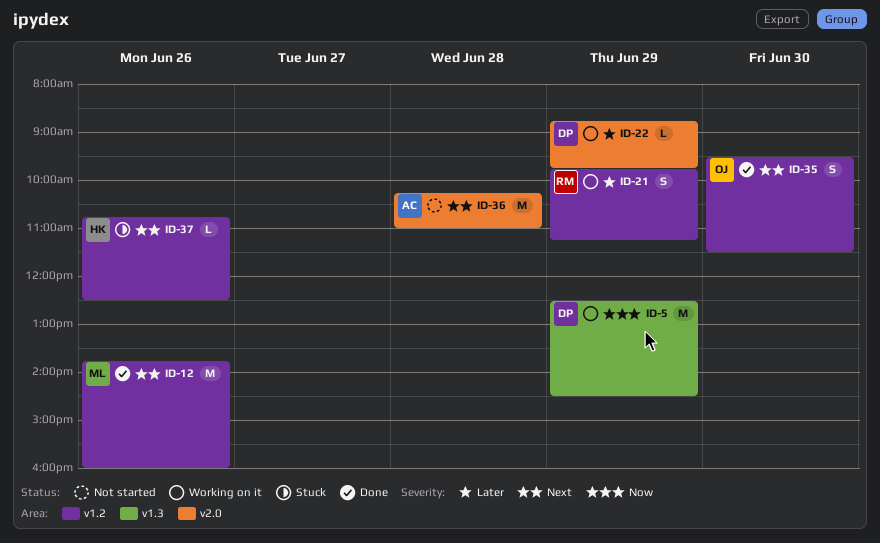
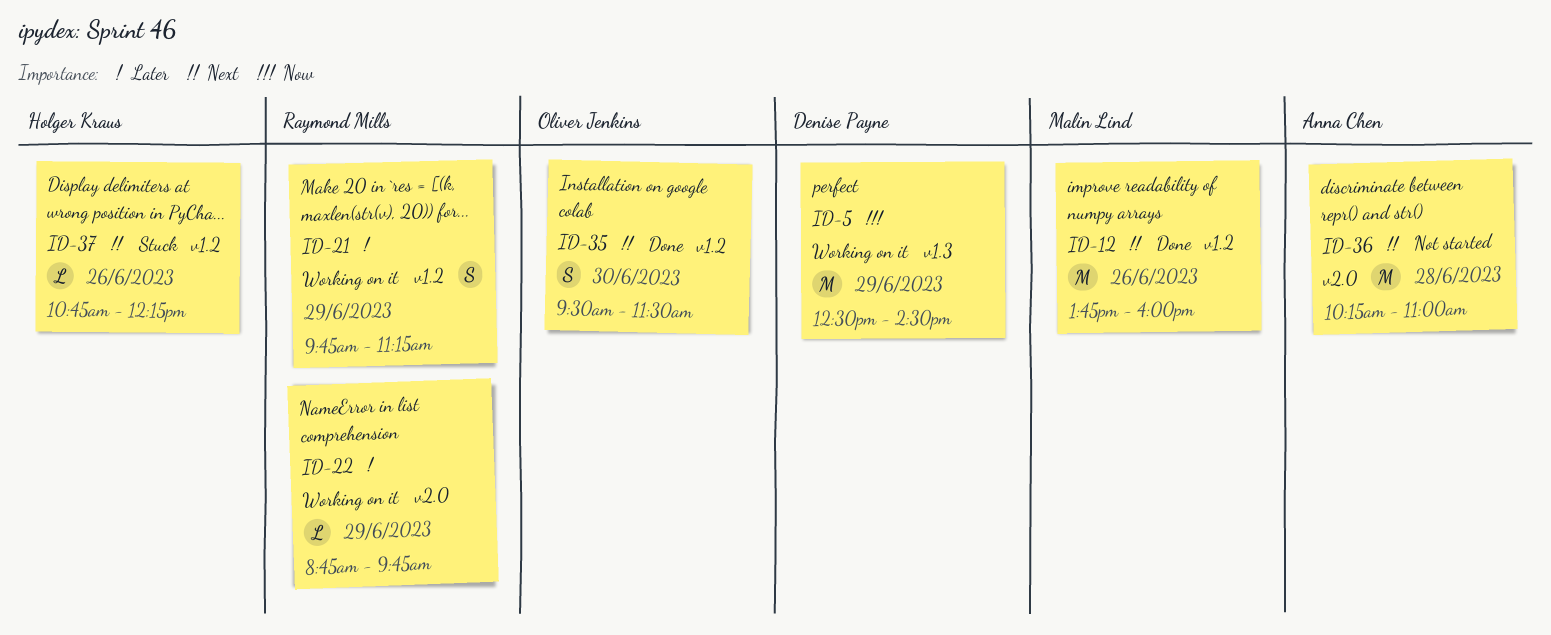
ID-22, owner: Denise Payne -> Raymond Mills
ID-37, ends: 12:30 -> 12:15

